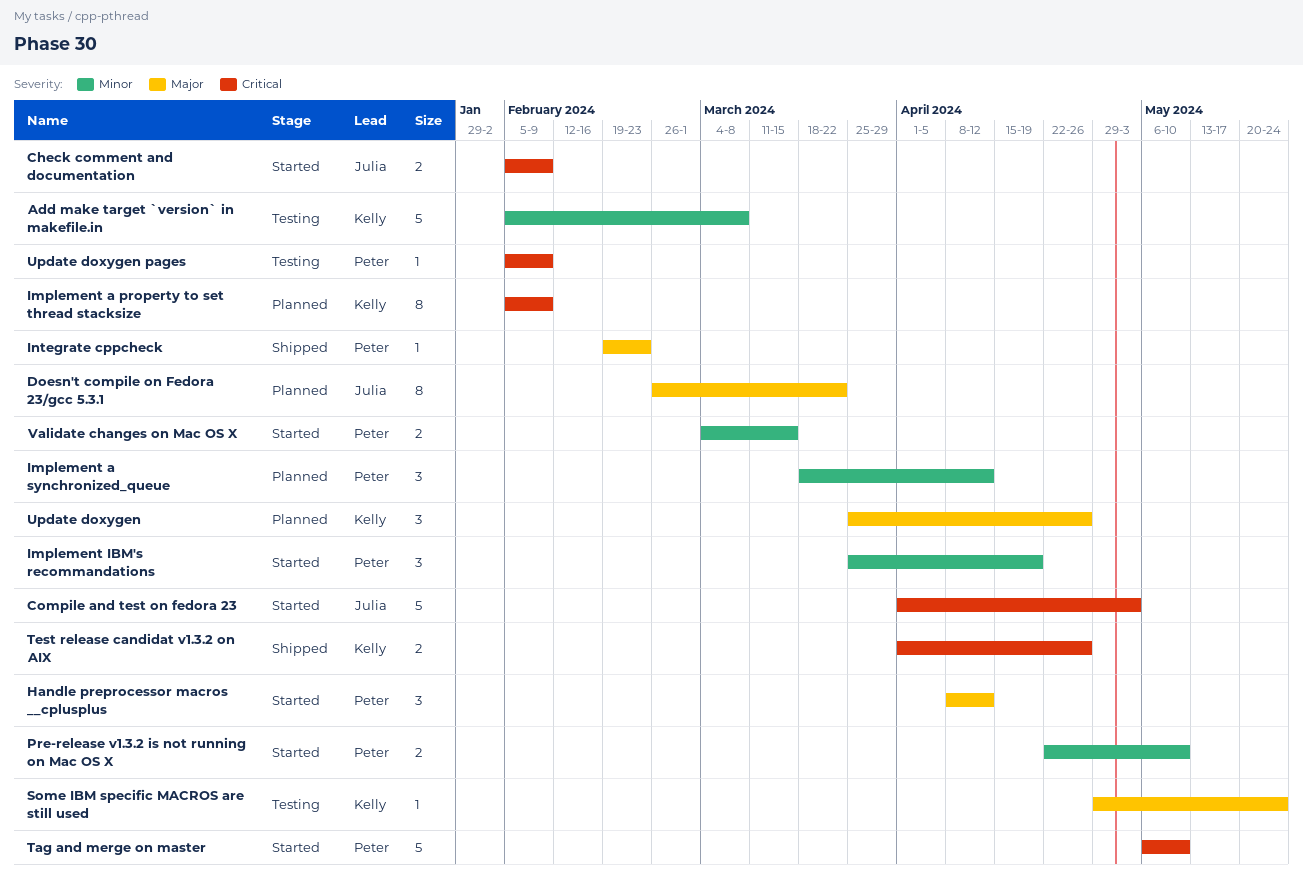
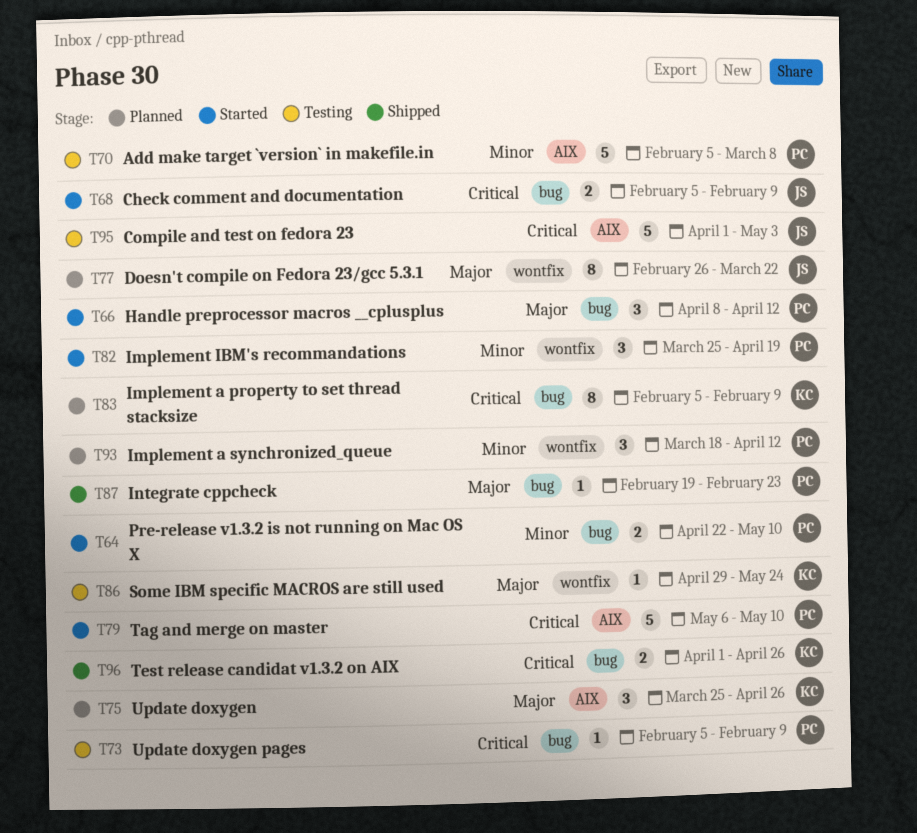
Add make target `version` in makefile.in, owner: Kelly -> Peter
Compile and test on fedora 23, status: Started -> Testing
Validate changes on Mac OS X: present -> none

